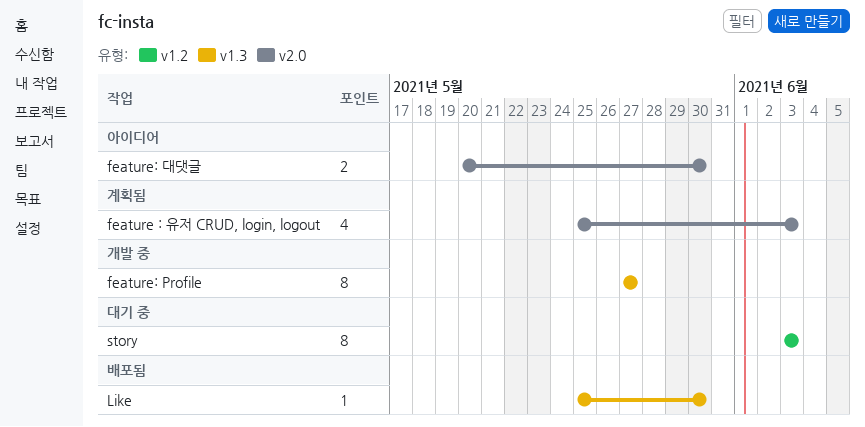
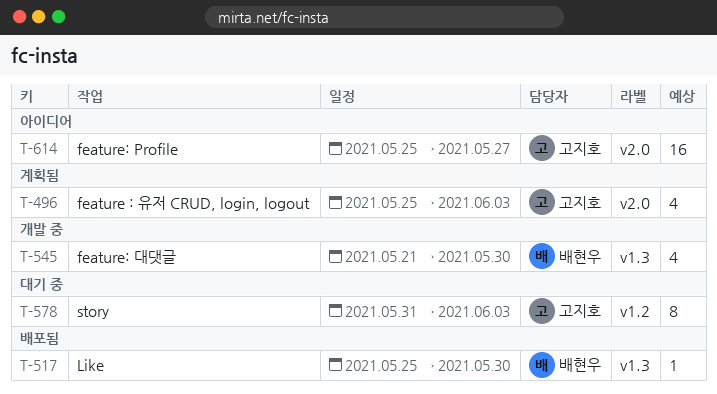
feature: Profile, status: 개발 중 -> 아이디어
feature: Profile, label: v1.3 -> v2.0
feature: Profile, estimate: 8 -> 16
feature: Profile, start: May 27 -> May 25
feature: 대댓글, status: 아이디어 -> 개발 중
feature: 대댓글, label: v2.0 -> v1.3
feature: 대댓글, estimate: 2 -> 4
feature: 대댓글, start: May 20 -> May 21
story, start: Jun 3 -> May 31

